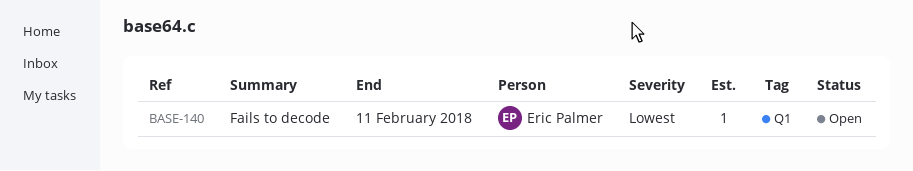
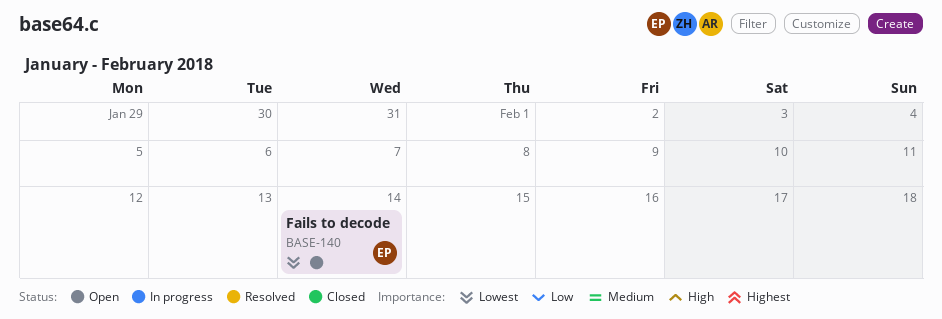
BASE-140, due: Feb 11 -> Feb 14

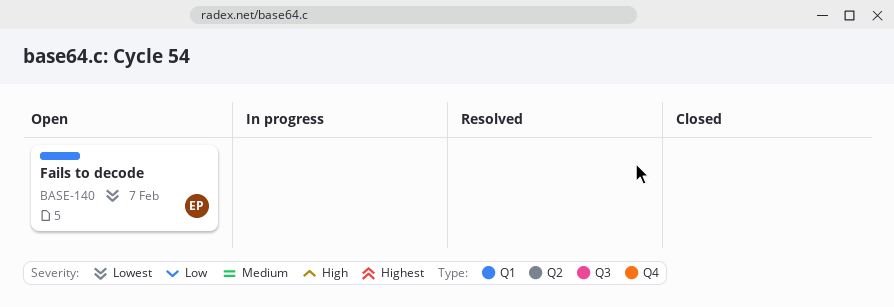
BASE-140, due: Feb 14 -> Feb 7

